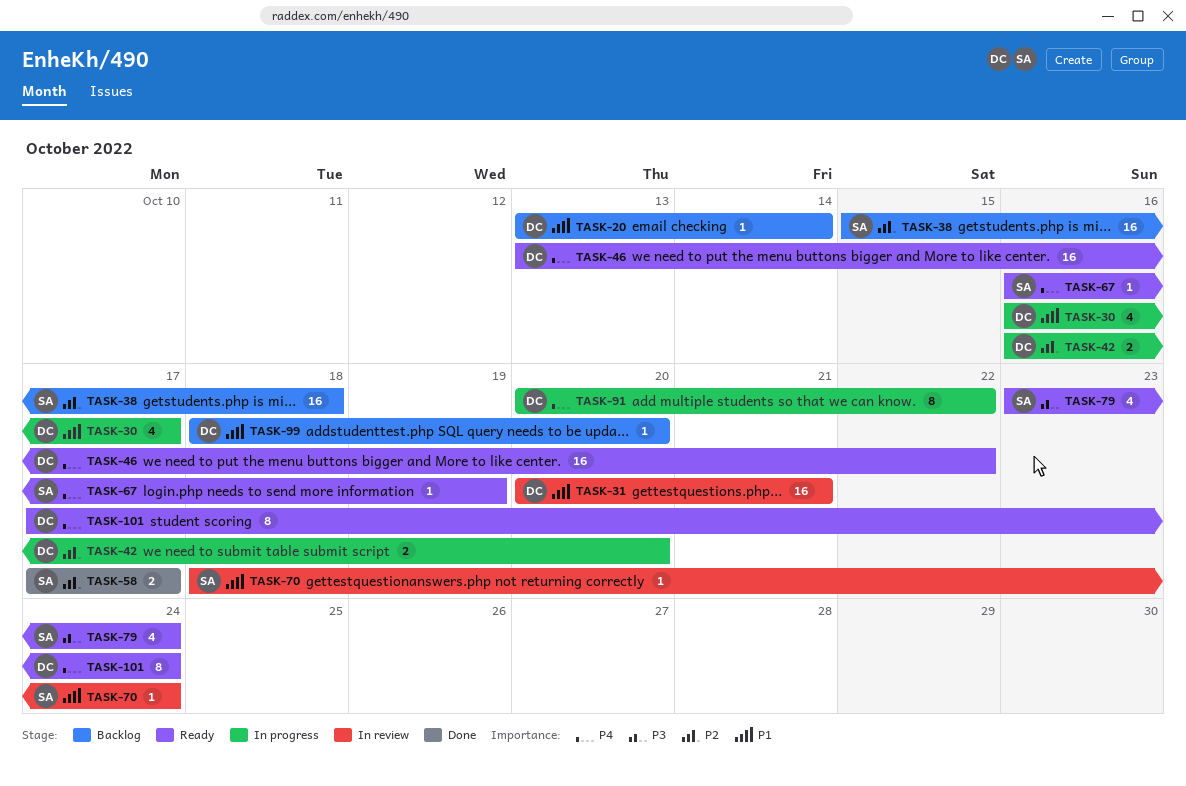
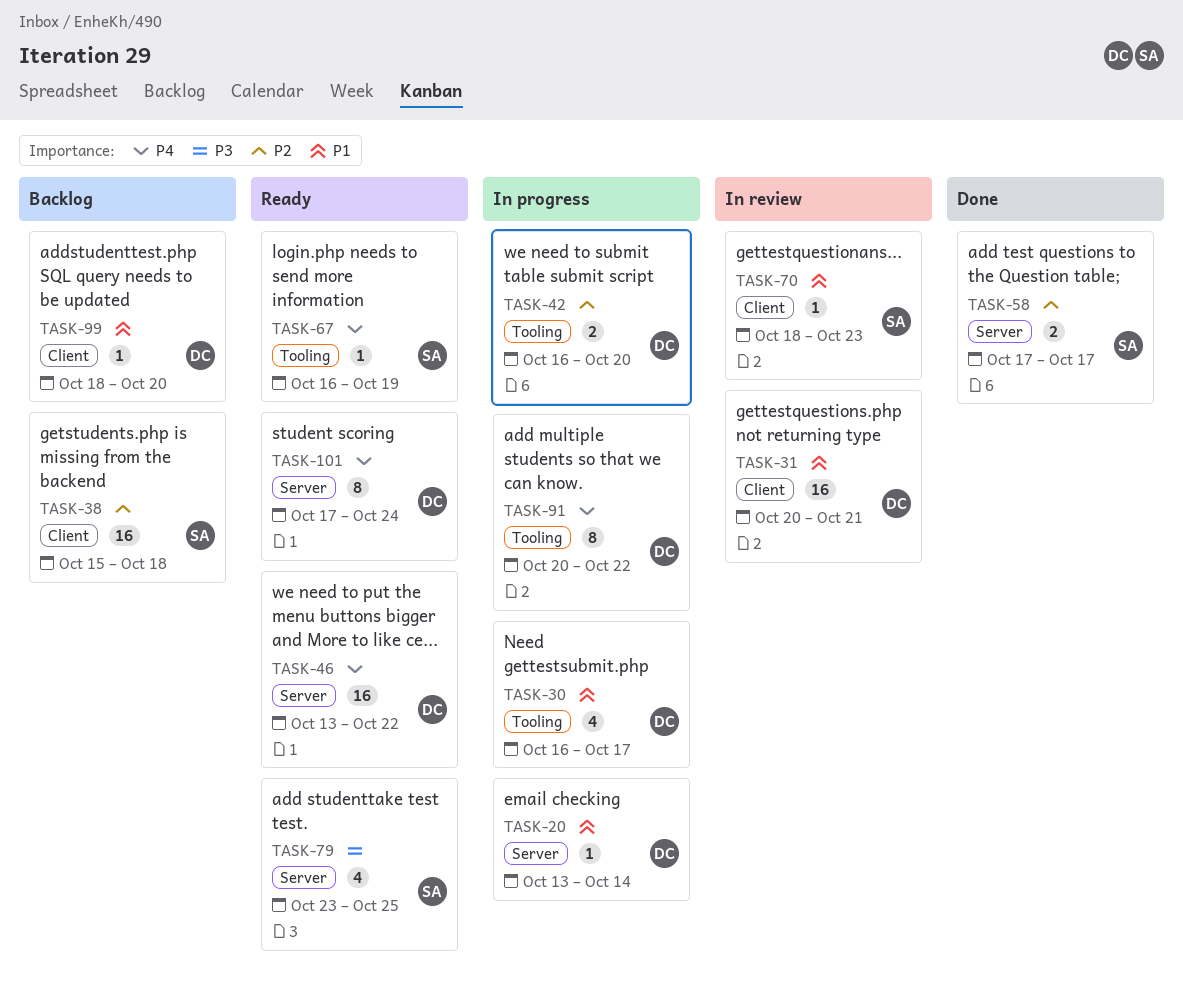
TASK-20, status: Backlog -> In progress
TASK-70, due: Oct 24 -> Oct 23
TASK-79, due: Oct 24 -> Oct 25

